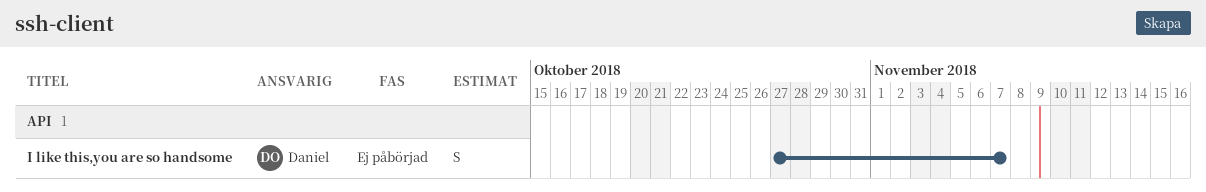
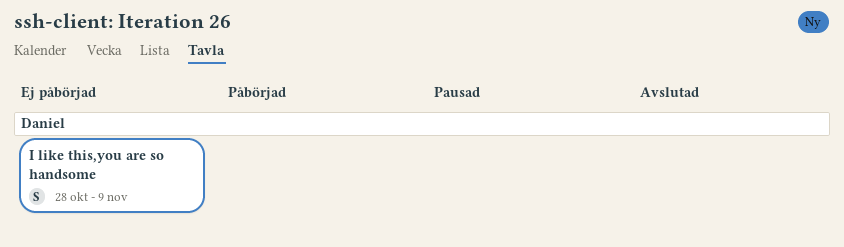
I like this,you are so handsome, start: Oct 27 -> Oct 28
I like this,you are so handsome, due: Nov 7 -> Nov 9

